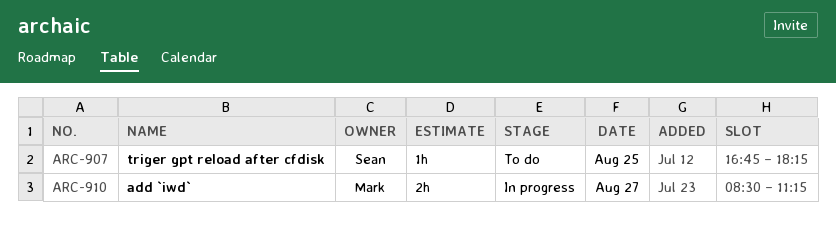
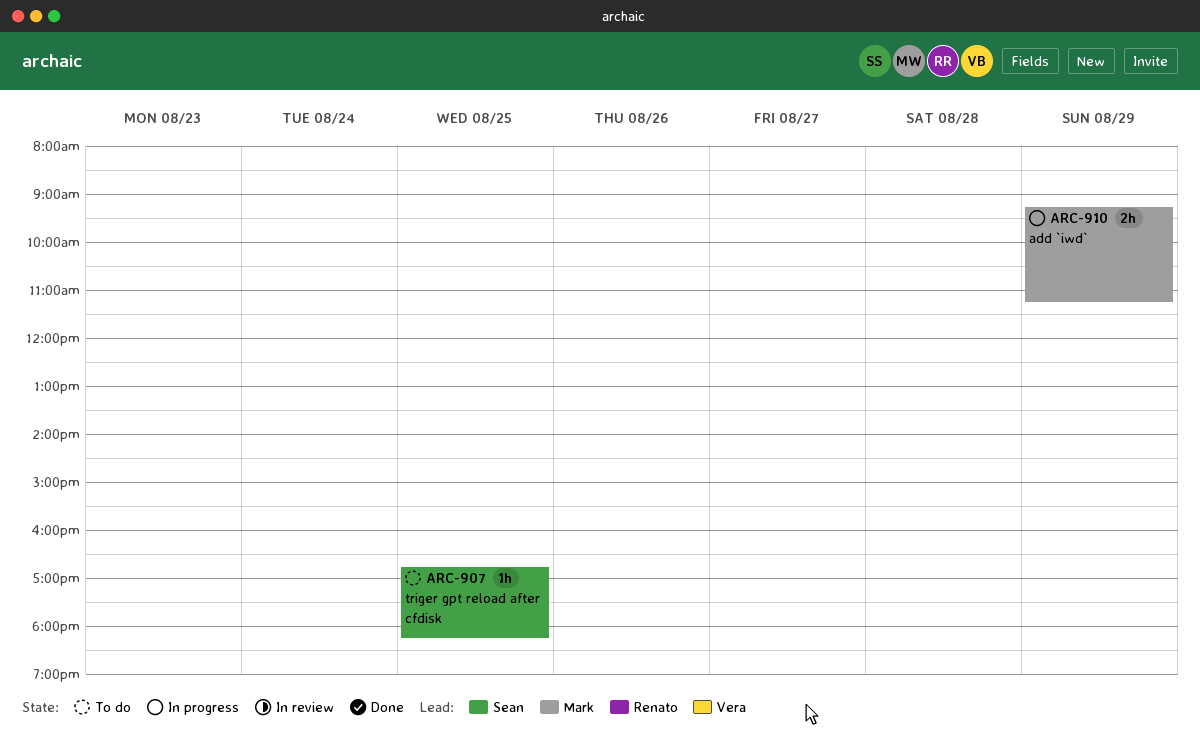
ARC-910, day: Aug 27 -> Aug 29
ARC-910, begins: 08:30 -> 09:15

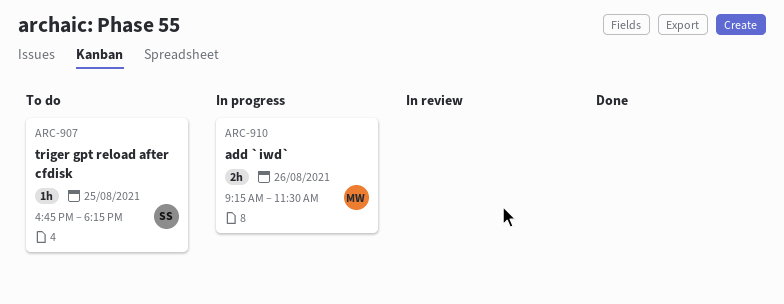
ARC-910, day: Aug 29 -> Aug 26
ARC-910, ends: 11:15 -> 11:30

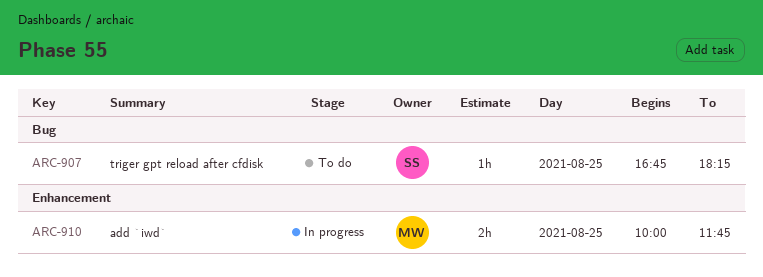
ARC-910, day: Aug 26 -> Aug 25
ARC-910, begins: 09:15 -> 10:00
ARC-910, ends: 11:30 -> 11:45

